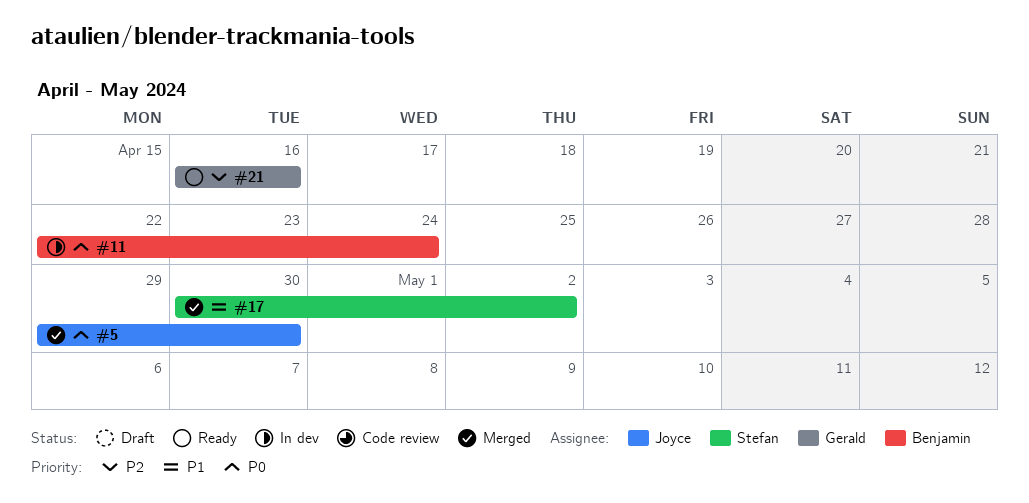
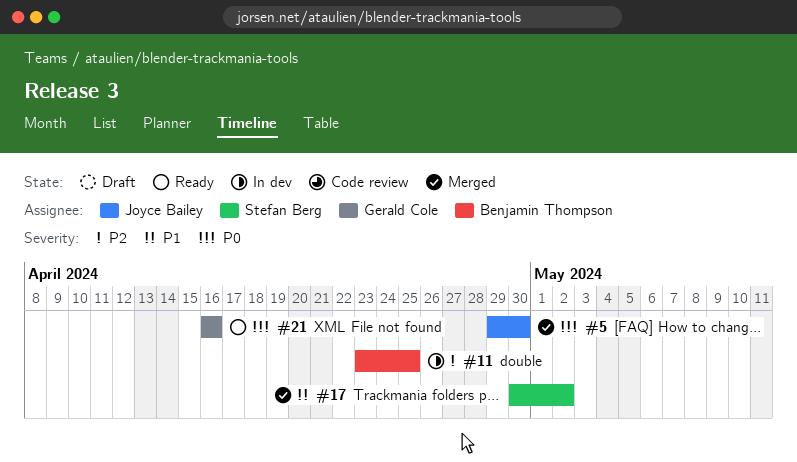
#11, priority: P0 -> P2
#11, start: Apr 22 -> Apr 23
#11, due: Apr 24 -> Apr 25
#21, priority: P2 -> P0

